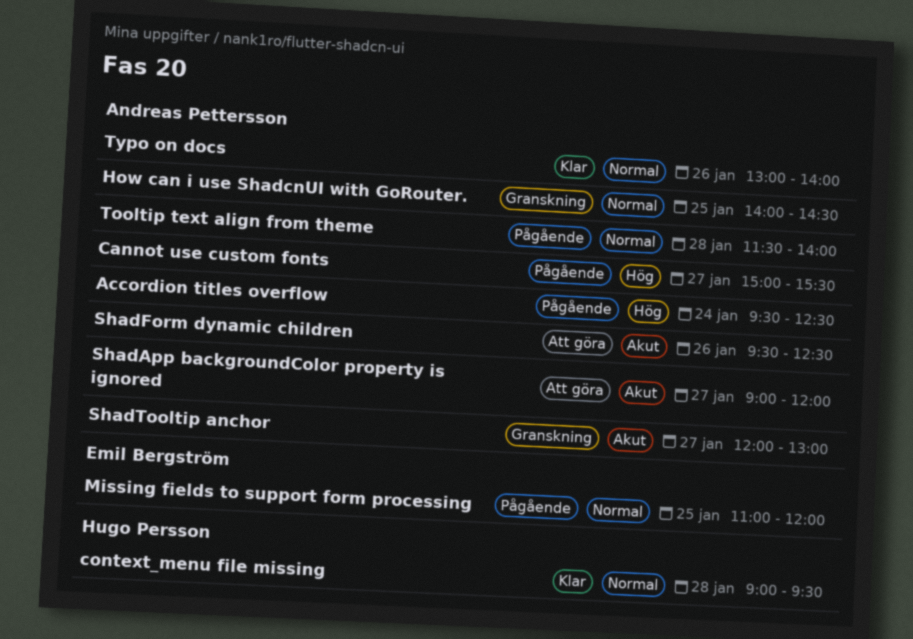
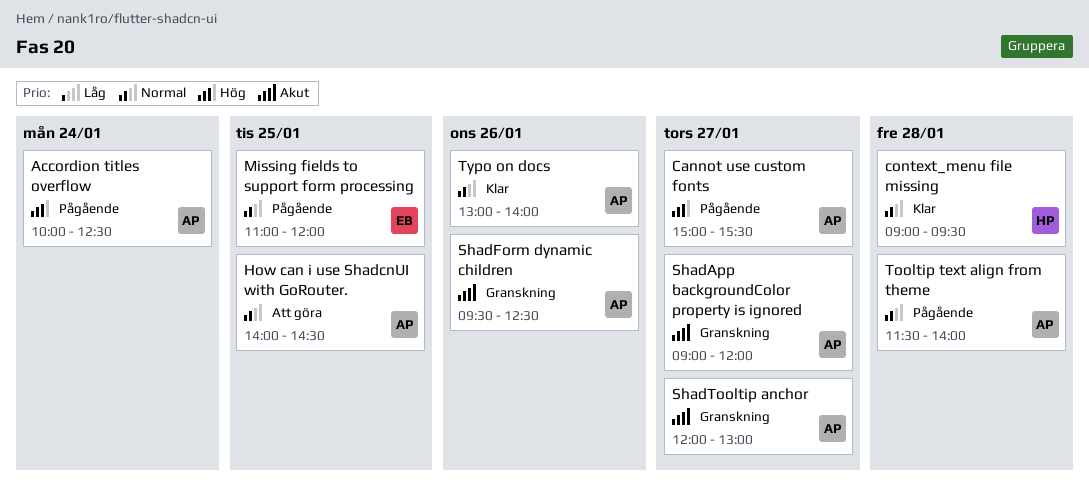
Accordion titles overflow, begins: 09:30 -> 10:00
How can i use ShadcnUI with GoRouter., status: Granskning -> Att göra
ShadApp backgroundColor property is ignored, status: Att göra -> Granskning
ShadForm dynamic children, status: Att göra -> Granskning

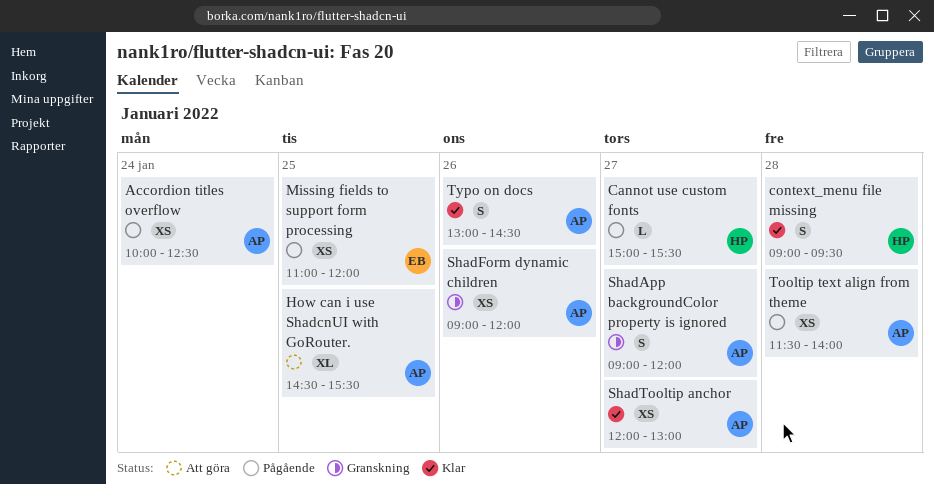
Cannot use custom fonts, owner: AP -> HP
How can i use ShadcnUI with GoRouter., begins: 14:00 -> 14:30
How can i use ShadcnUI with GoRouter., ends: 14:30 -> 15:30
ShadForm dynamic children, begins: 09:30 -> 09:00
ShadForm dynamic children, ends: 12:30 -> 12:00
ShadTooltip anchor, status: Granskning -> Klar
Typo on docs, ends: 14:00 -> 14:30

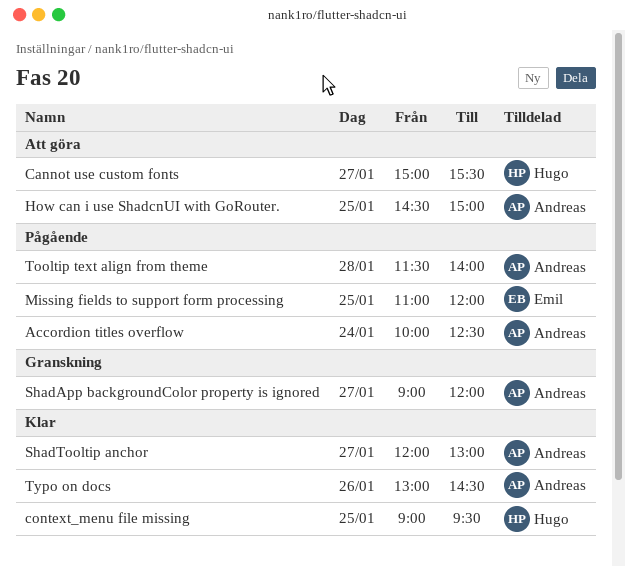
Cannot use custom fonts, status: Pågående -> Att göra
context_menu file missing, day: Jan 28 -> Jan 25
How can i use ShadcnUI with GoRouter., ends: 15:30 -> 15:00
ShadForm dynamic children: present -> none

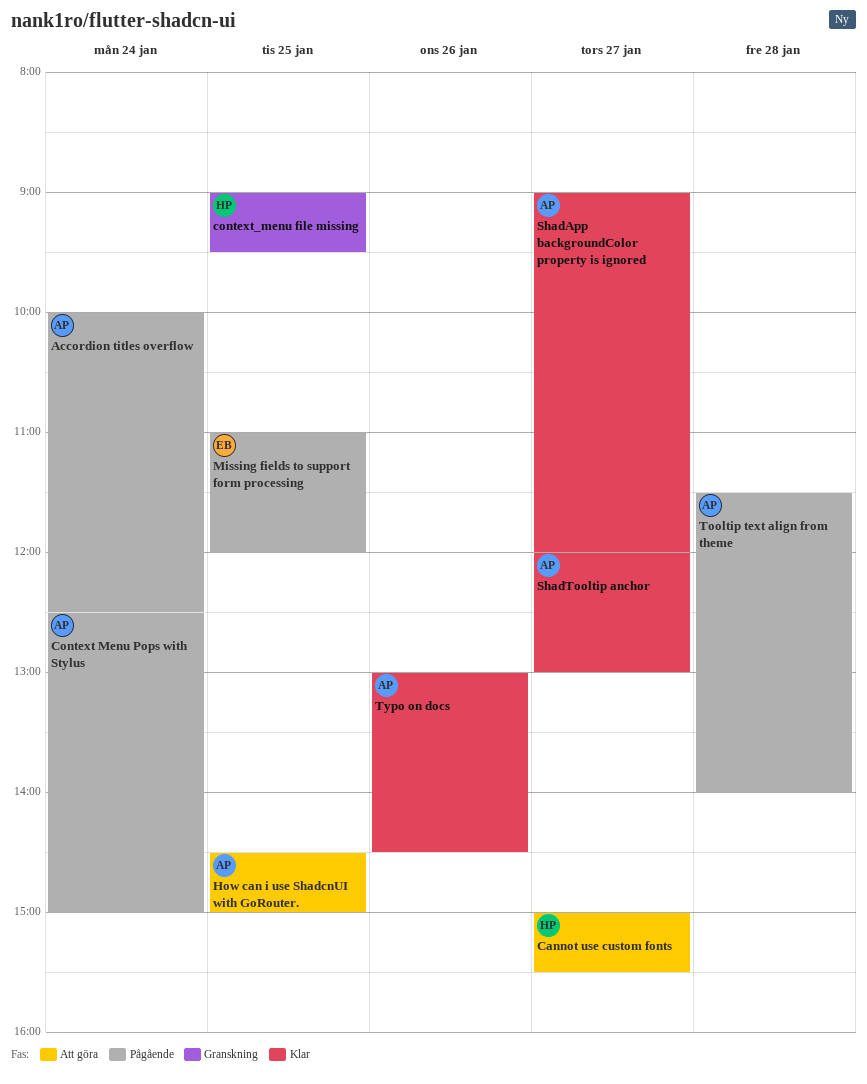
Context Menu Pops with Stylus: none -> present
context_menu file missing, status: Klar -> Granskning
ShadApp backgroundColor property is ignored, status: Granskning -> Klar

